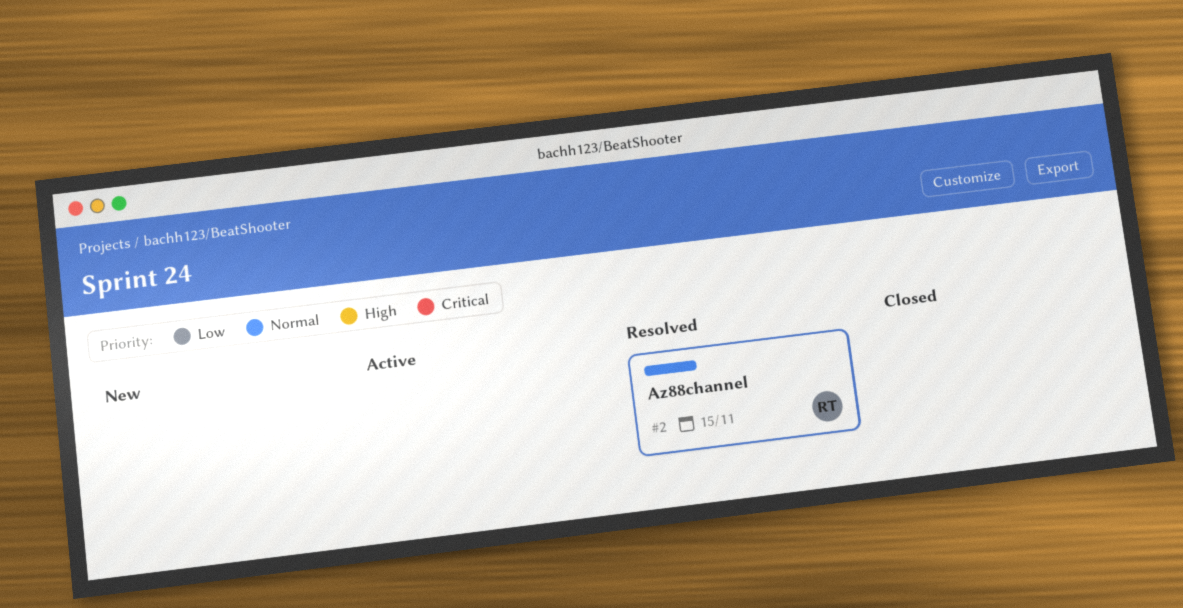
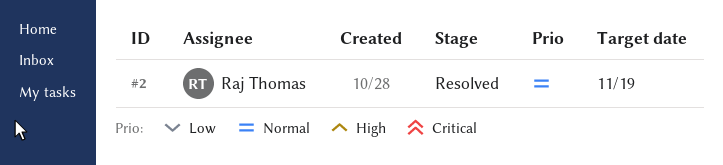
#2, due: Nov 15 -> Nov 19

